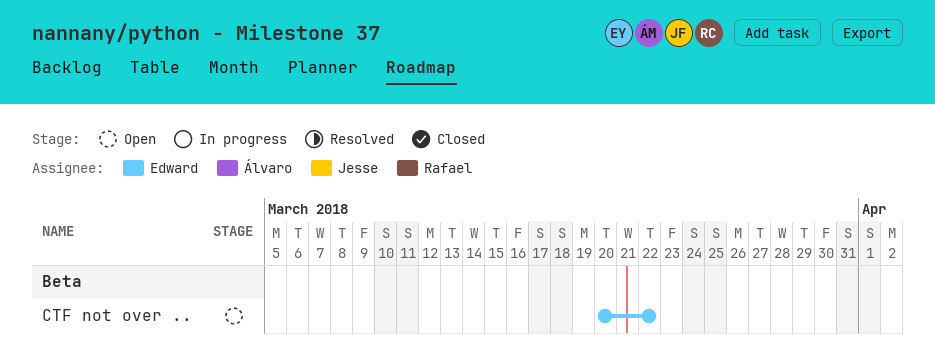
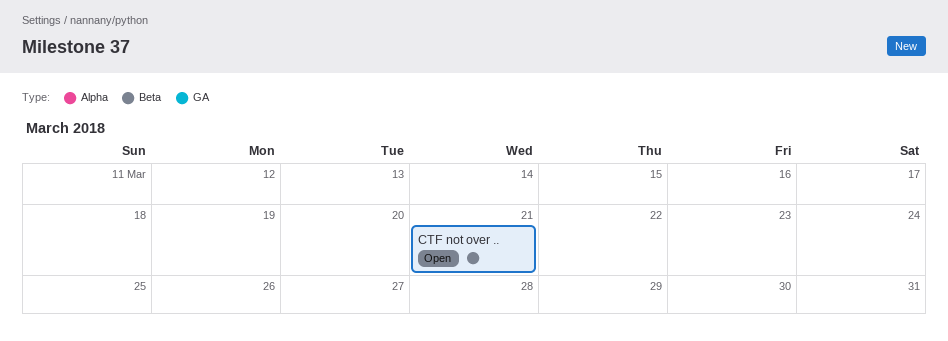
CTF not over .., due: Mar 22 -> Mar 21

